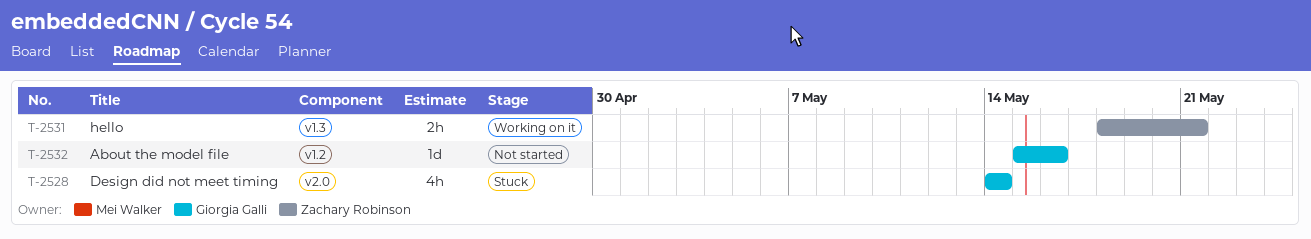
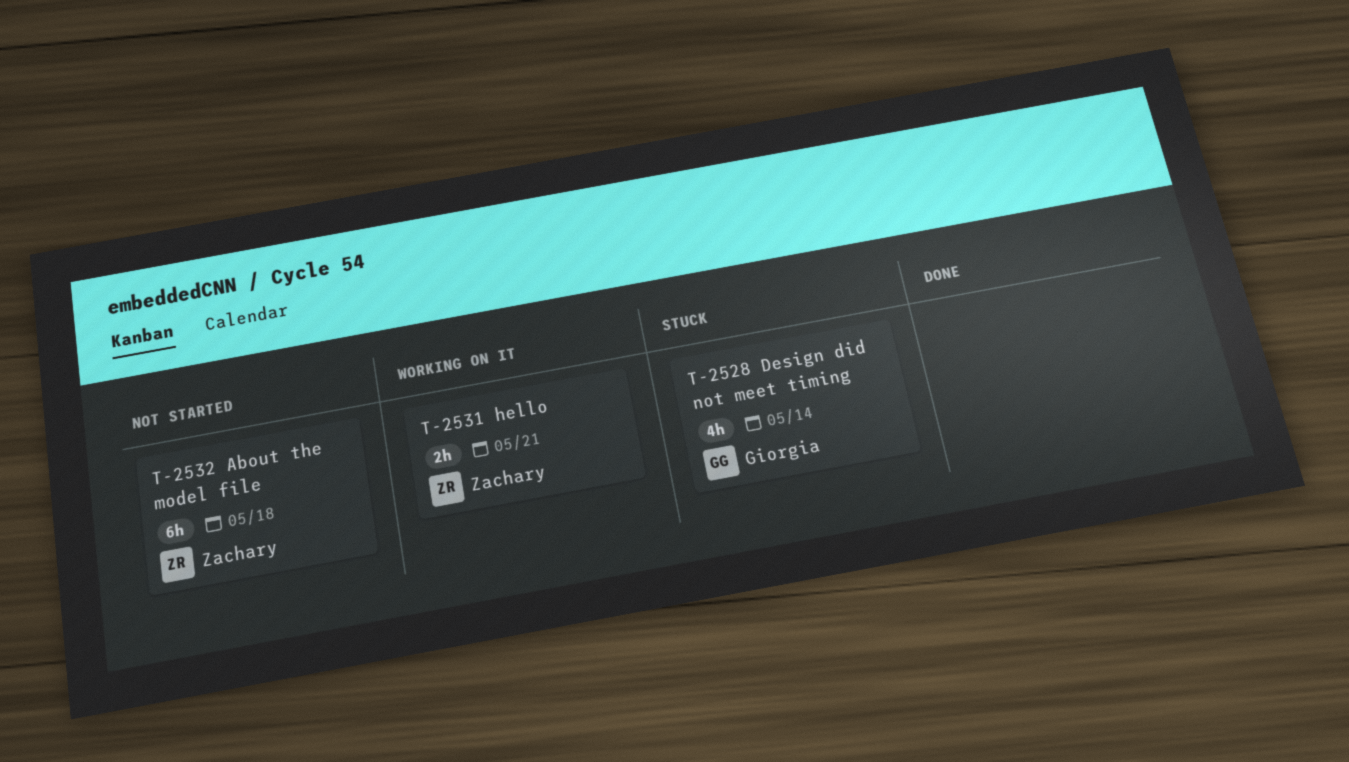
T-2532, owner: Giorgia Galli -> Zachary Robinson
T-2532, estimate: 1d -> 6h
T-2532, due: May 16 -> May 18

